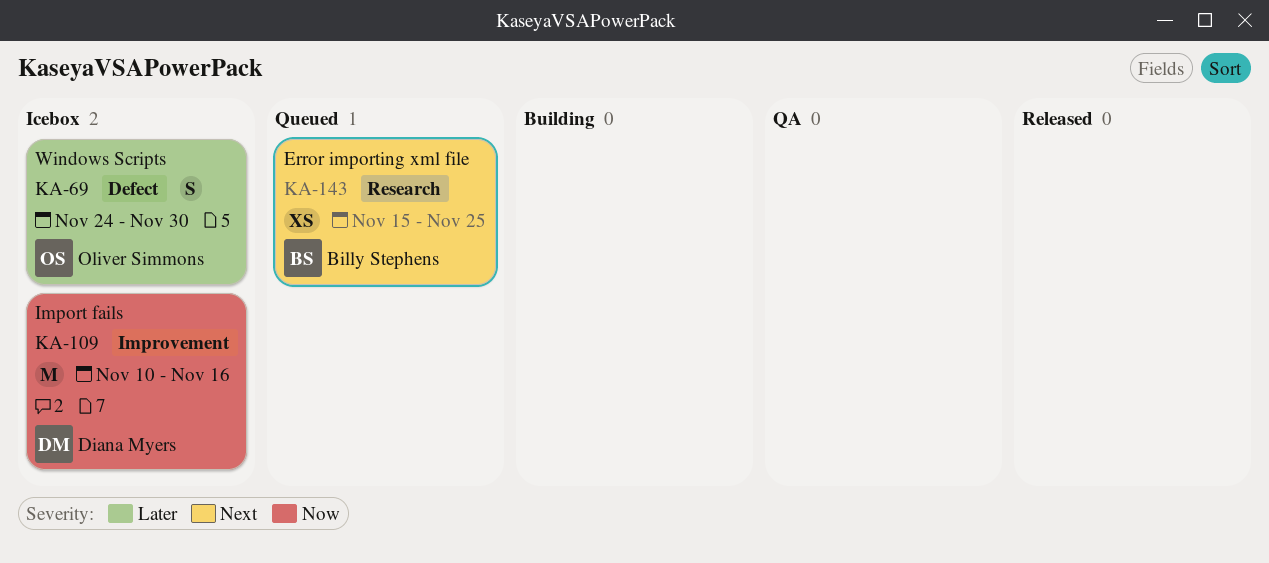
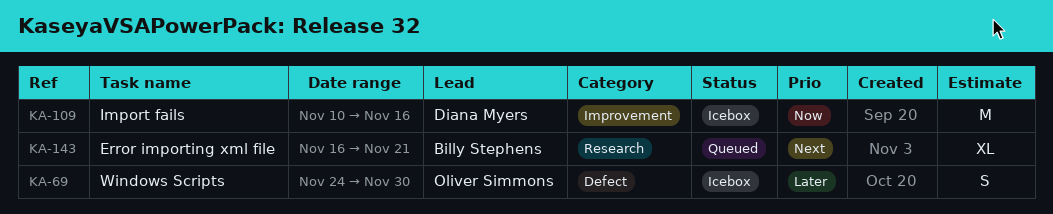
KA-143, estimate: XS -> XL
KA-143, start: Nov 15 -> Nov 16
KA-143, due: Nov 25 -> Nov 21

